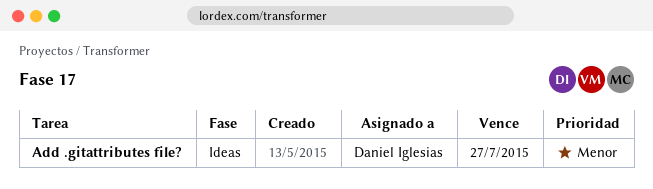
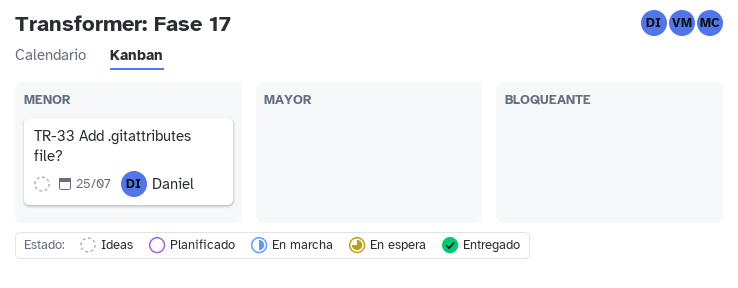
Add .gitattributes file?, due: Jul 27 -> Jul 25

